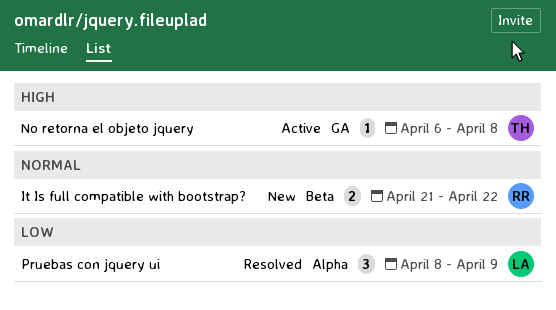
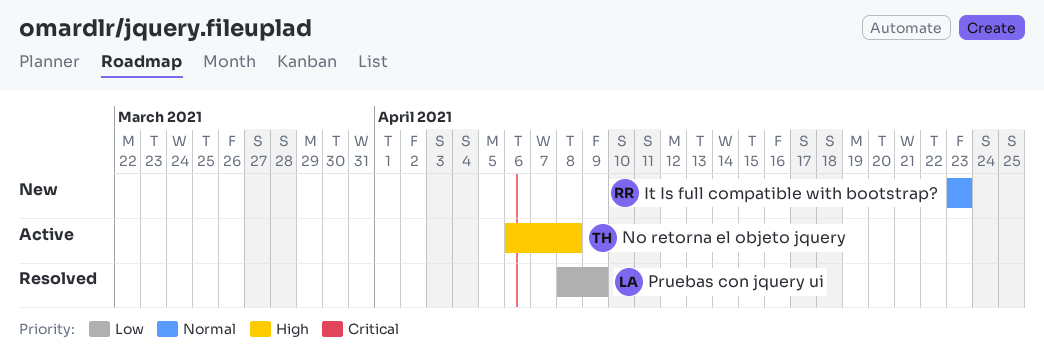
It Is full compatible with bootstrap?, start: Apr 21 -> Apr 23
It Is full compatible with bootstrap?, due: Apr 22 -> Apr 23

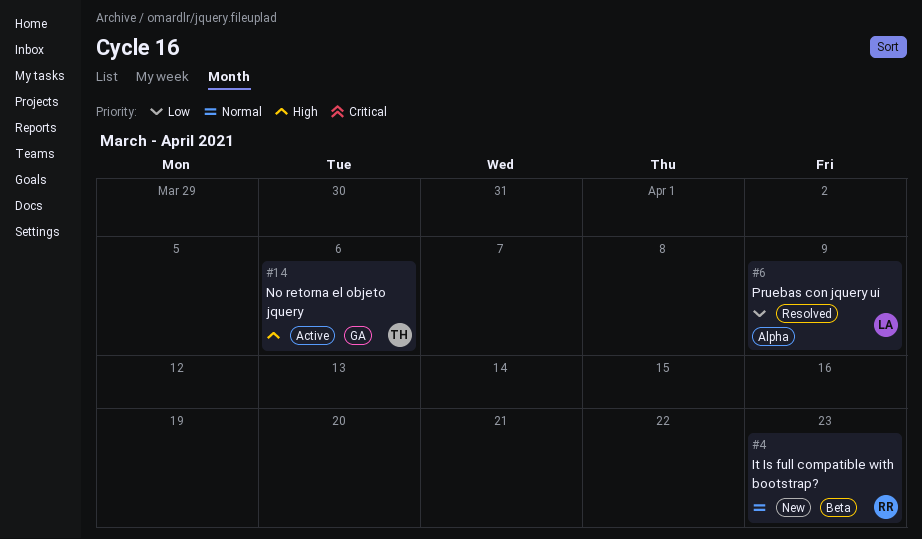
No retorna el objeto jquery, due: Apr 8 -> Apr 6

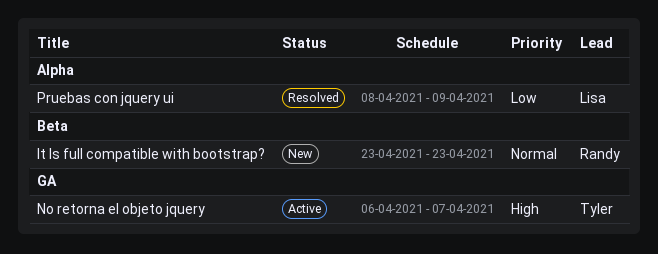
No retorna el objeto jquery, due: Apr 6 -> Apr 7

